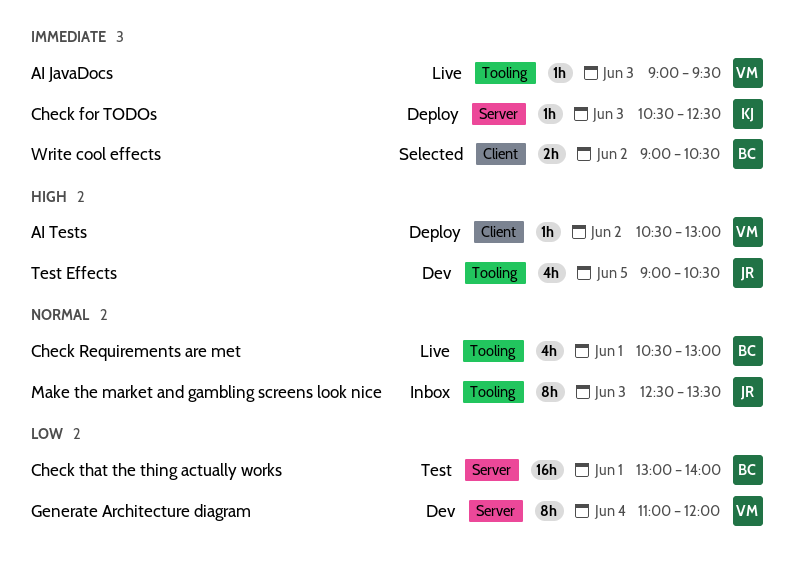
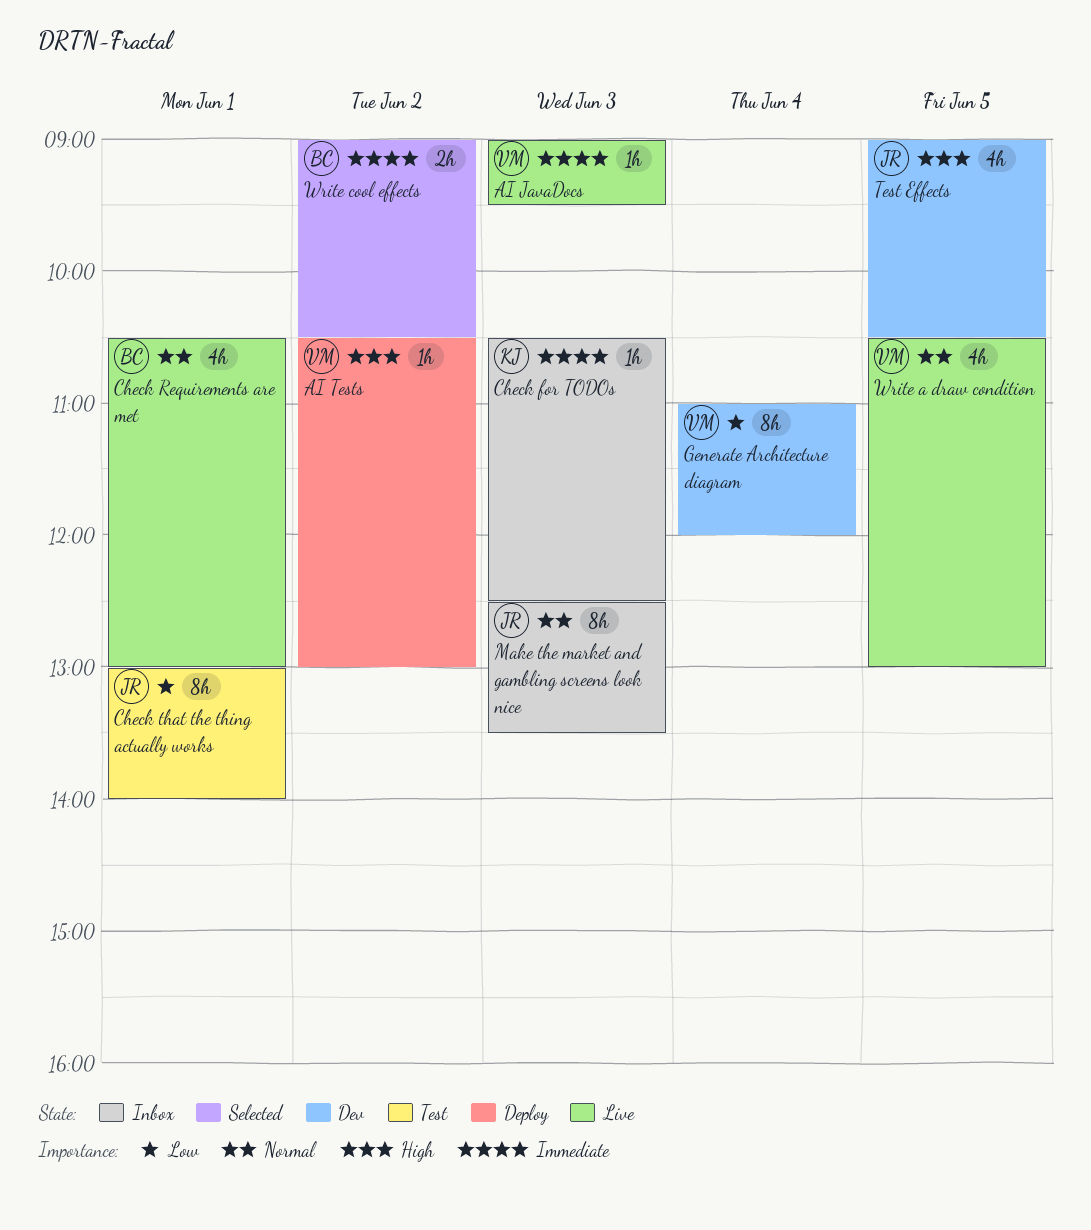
Check for TODOs, status: Deploy -> Inbox
Check that the thing actually works, owner: BC -> JR
Check that the thing actually works, estimate: 16h -> 8h
Write a draw condition: none -> present

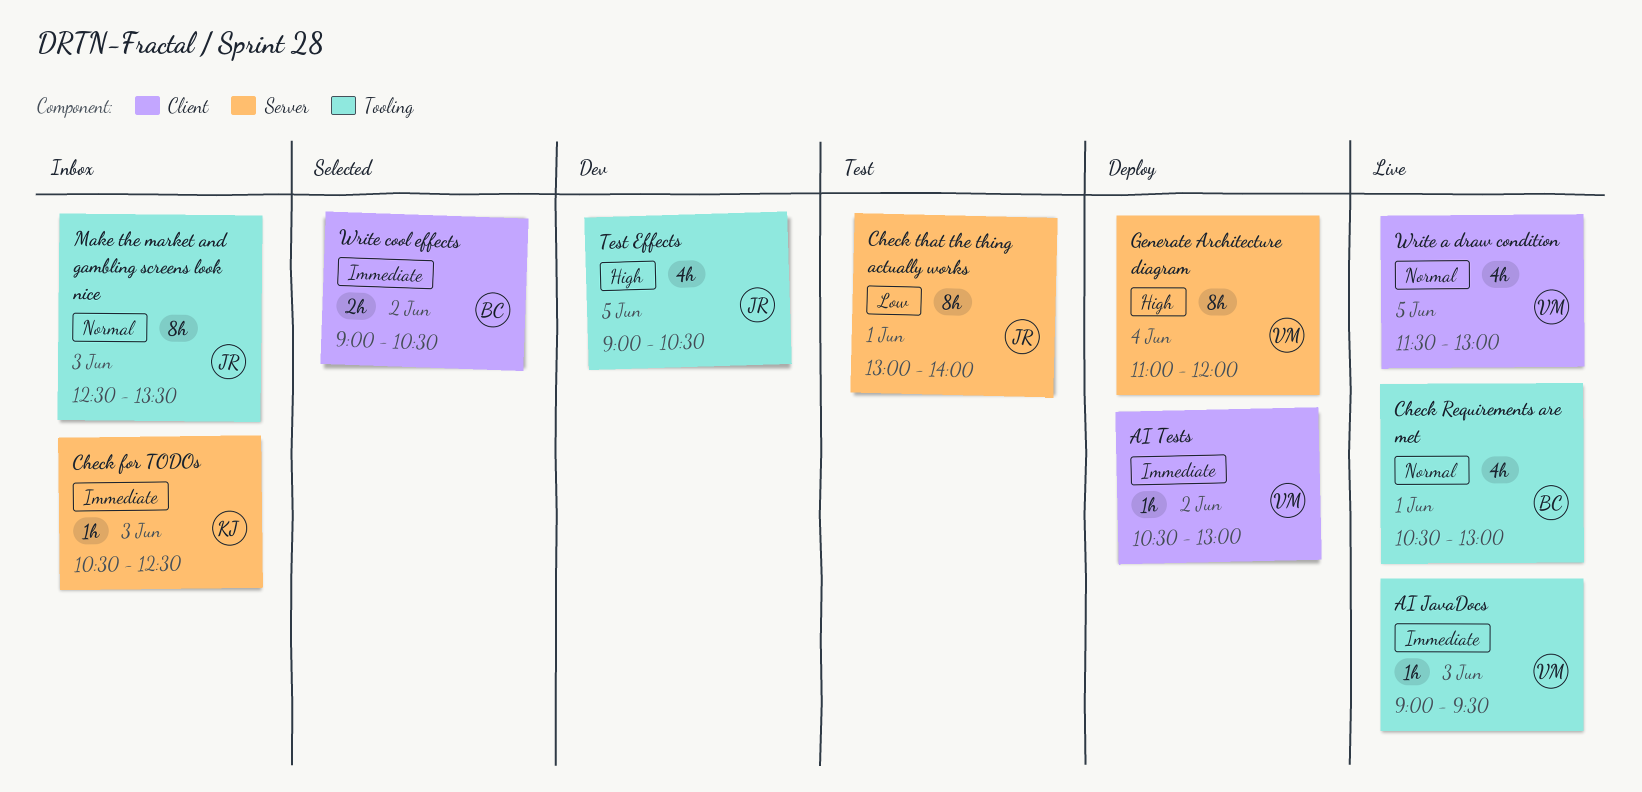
AI Tests, priority: High -> Immediate
Generate Architecture diagram, status: Dev -> Deploy
Generate Architecture diagram, priority: Low -> High
Write a draw condition, begins: 10:30 -> 11:30

